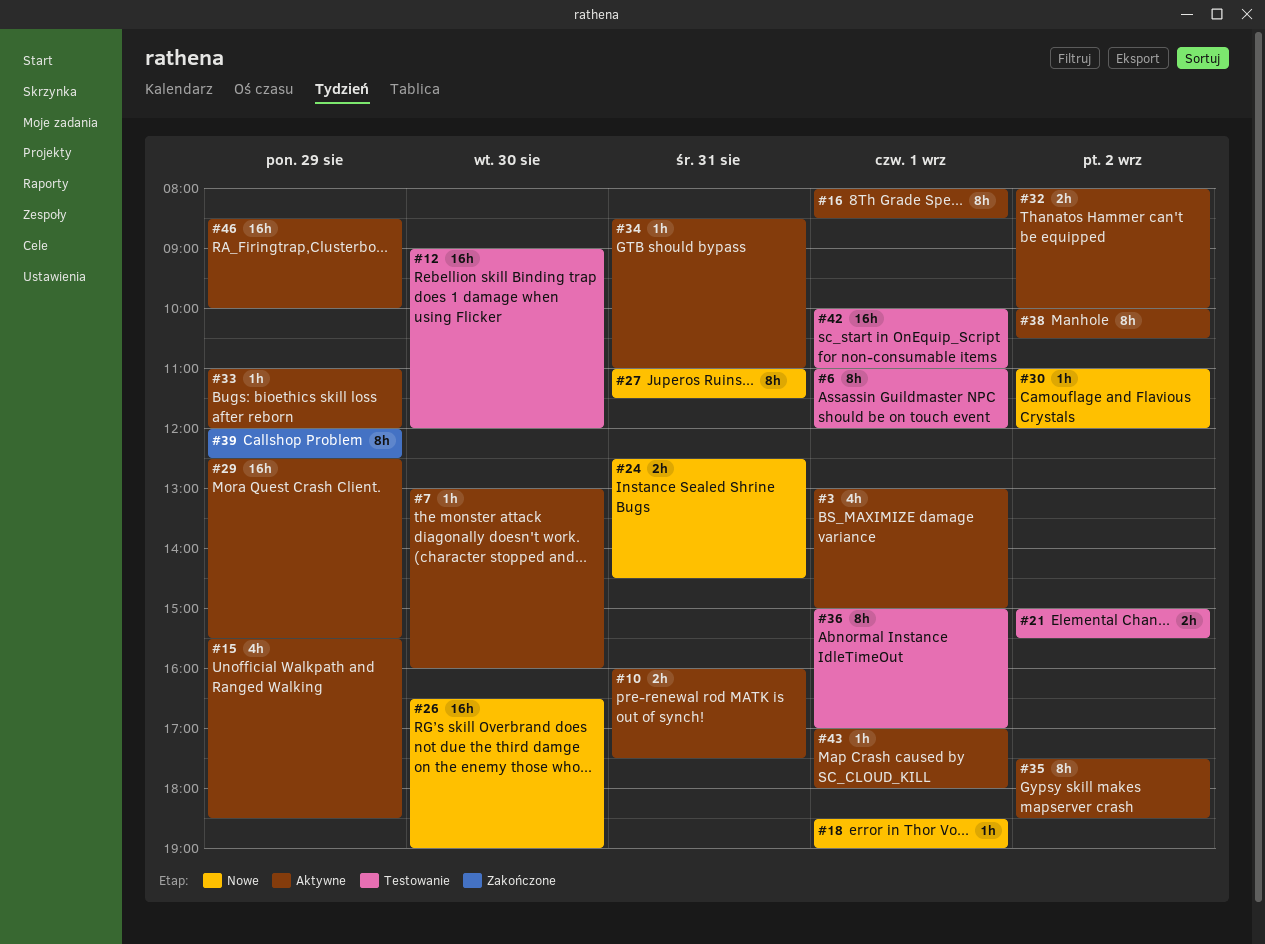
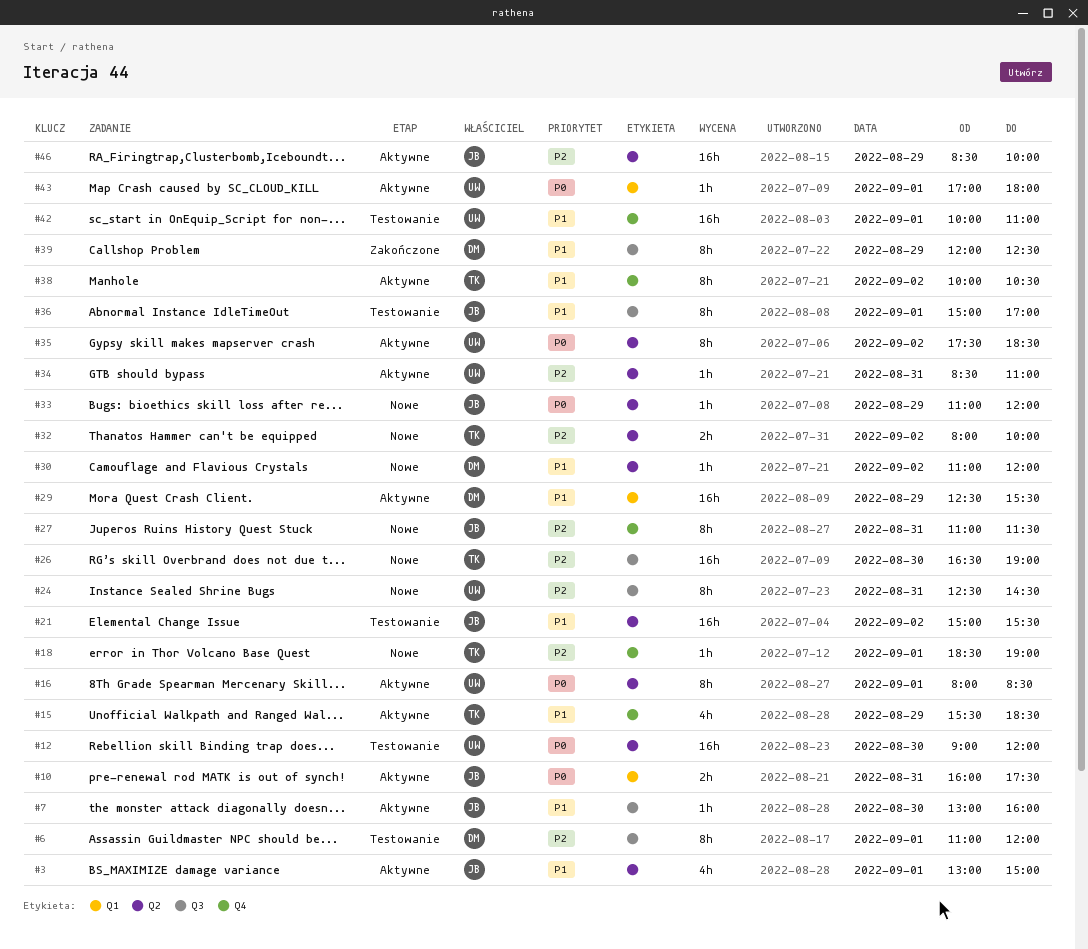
#21, estimate: 2h -> 16h
#24, estimate: 2h -> 8h
#32, status: Aktywne -> Nowe
#33, status: Aktywne -> Nowe

